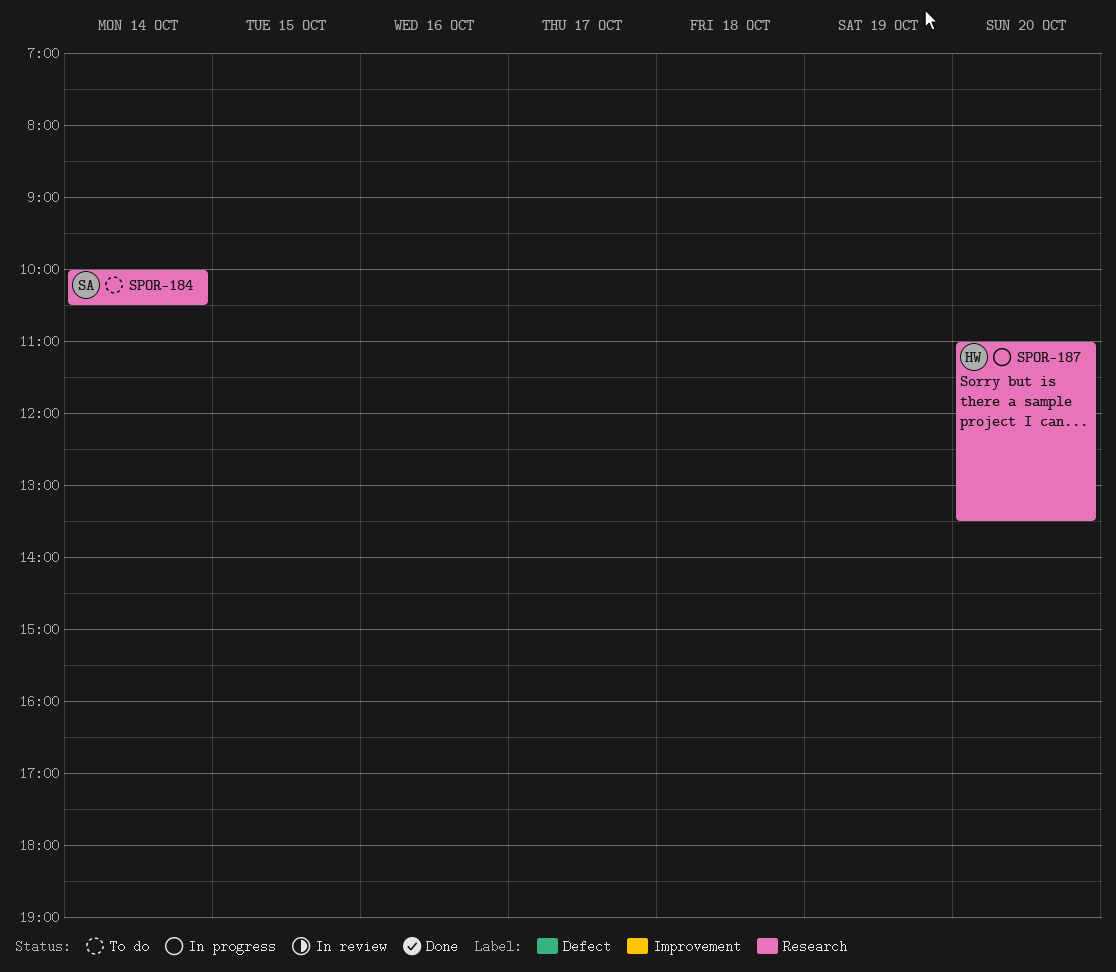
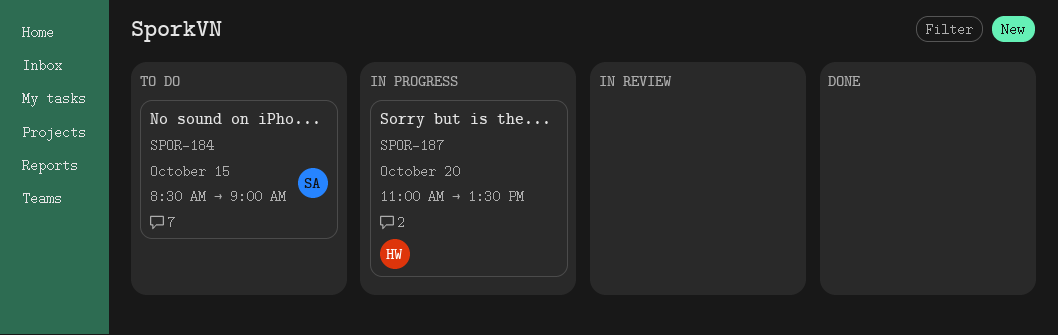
SPOR-184, day: Oct 14 -> Oct 15
SPOR-184, begins: 10:00 -> 08:30
SPOR-184, ends: 10:30 -> 09:00

